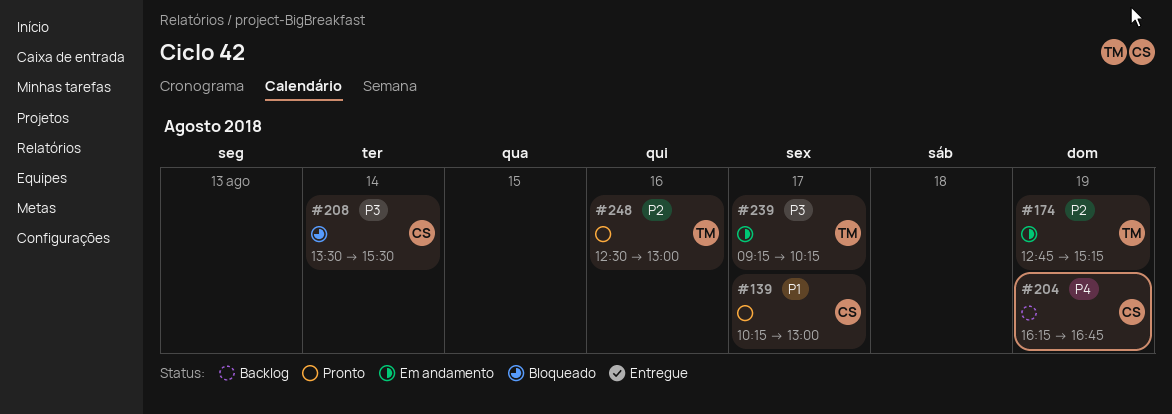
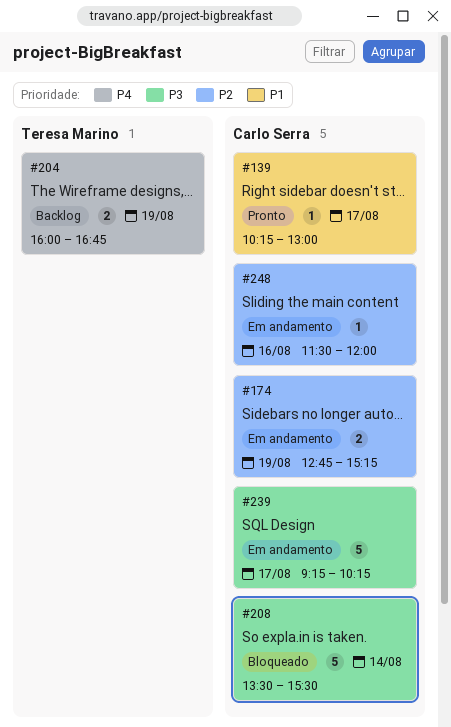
#174, owner: Teresa Marino -> Carlo Serra
#204, owner: Carlo Serra -> Teresa Marino
#204, begins: 16:15 -> 16:00
#239, owner: Teresa Marino -> Carlo Serra
#248, status: Pronto -> Em andamento
#248, owner: Teresa Marino -> Carlo Serra
#248, begins: 12:30 -> 11:30
#248, ends: 13:00 -> 12:00

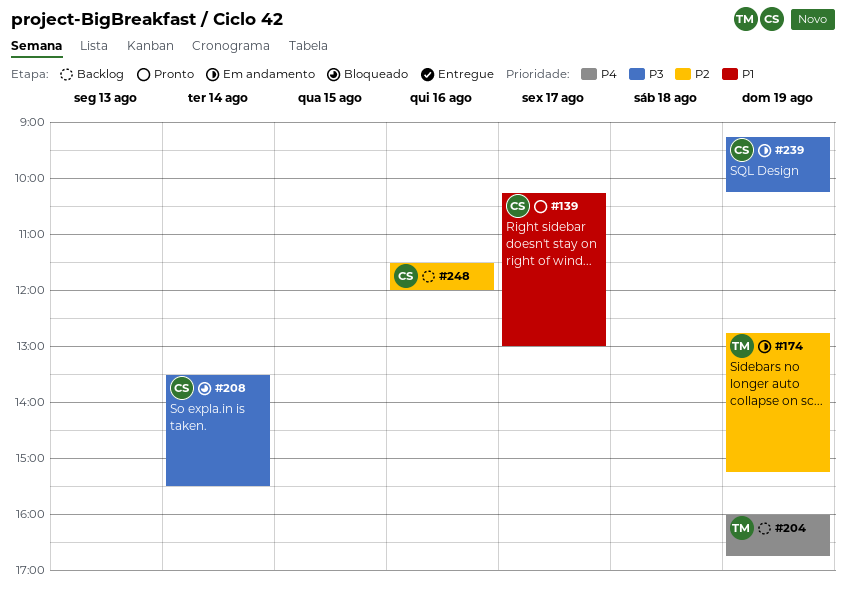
#174, owner: Carlo Serra -> Teresa Marino
#239, day: Aug 17 -> Aug 19
#248, status: Em andamento -> Backlog

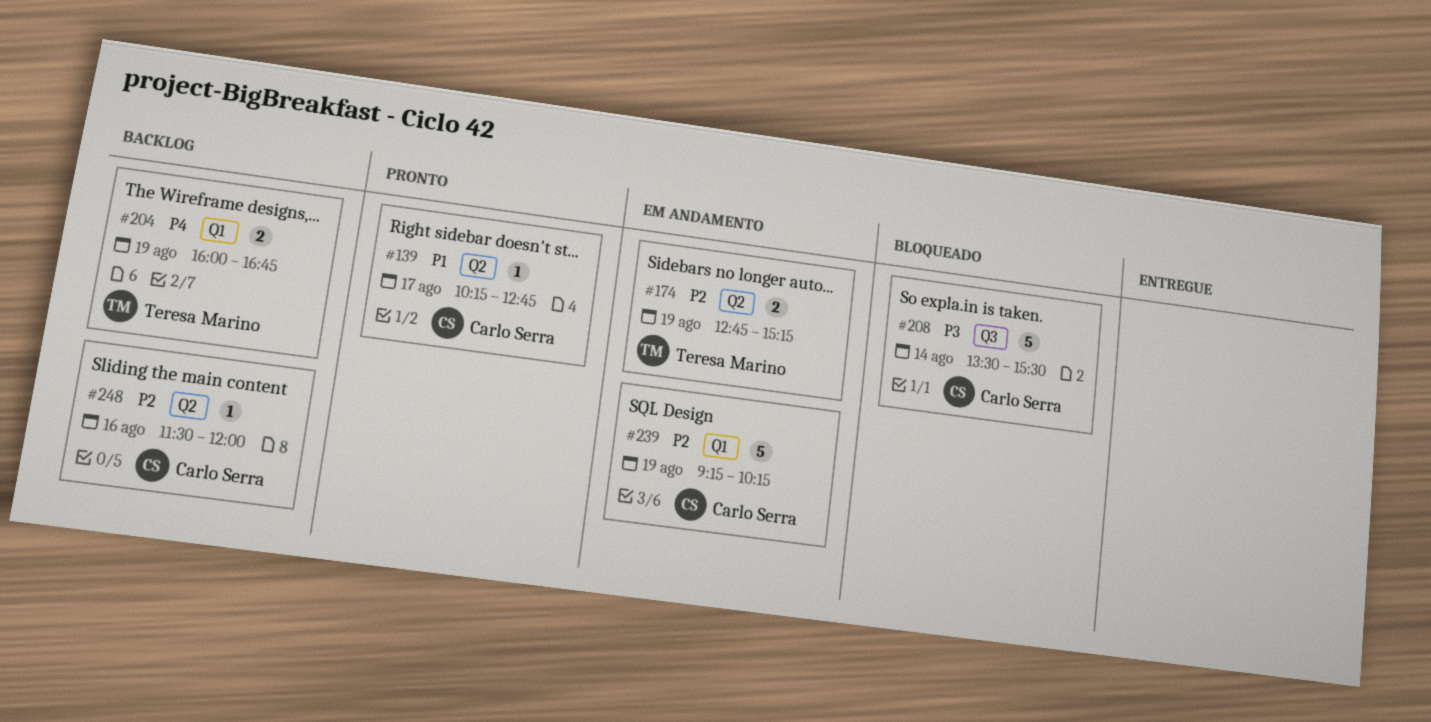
#139, ends: 13:00 -> 12:45
#239, priority: P3 -> P2

